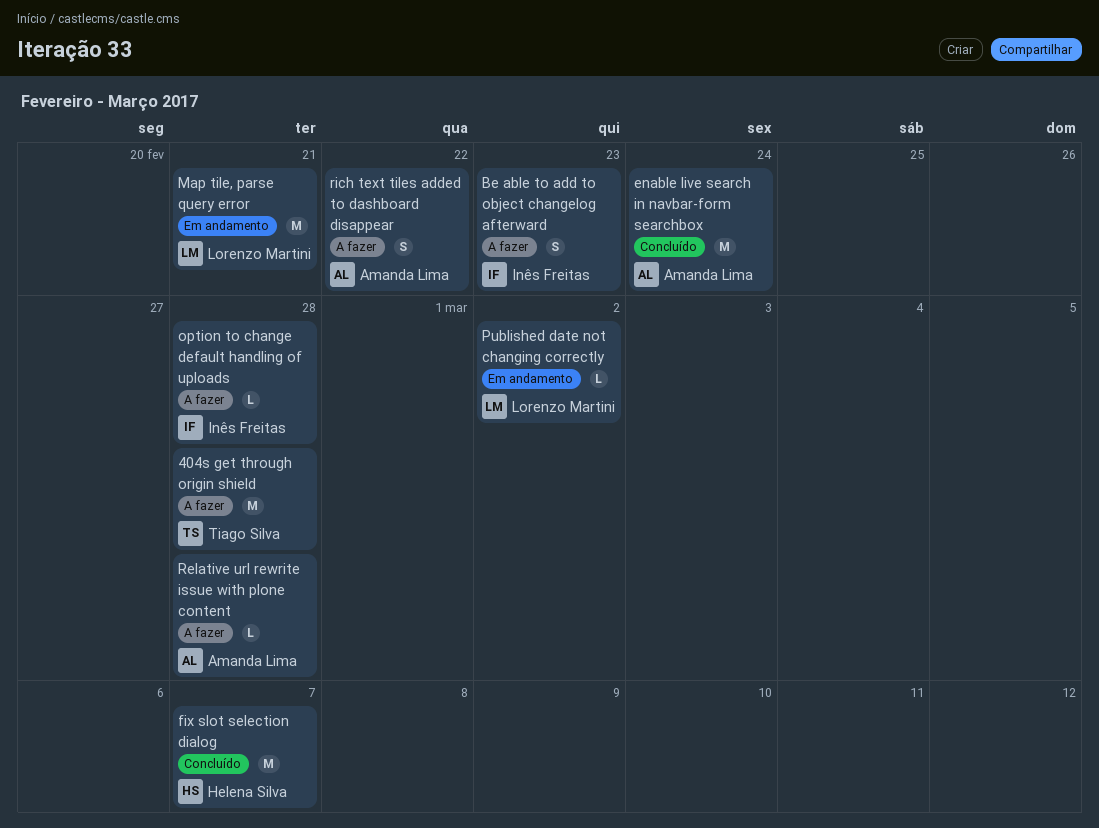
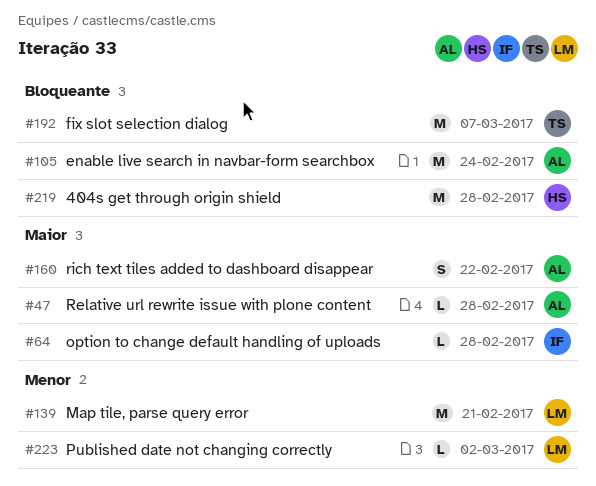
404s get through origin shield, owner: Tiago Silva -> Helena Silva
Be able to add to object changelog afterward: present -> none
fix slot selection dialog, owner: Helena Silva -> Tiago Silva

